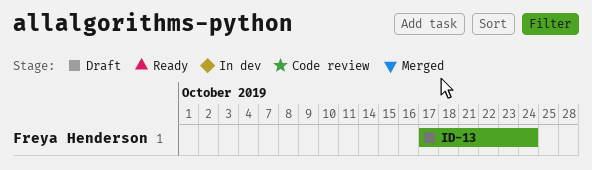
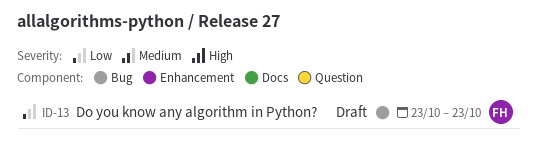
ID-13, start: Oct 17 -> Oct 23
ID-13, due: Oct 24 -> Oct 23

